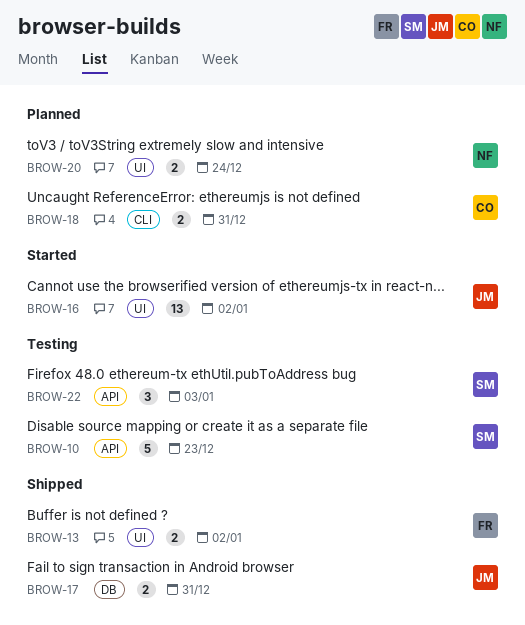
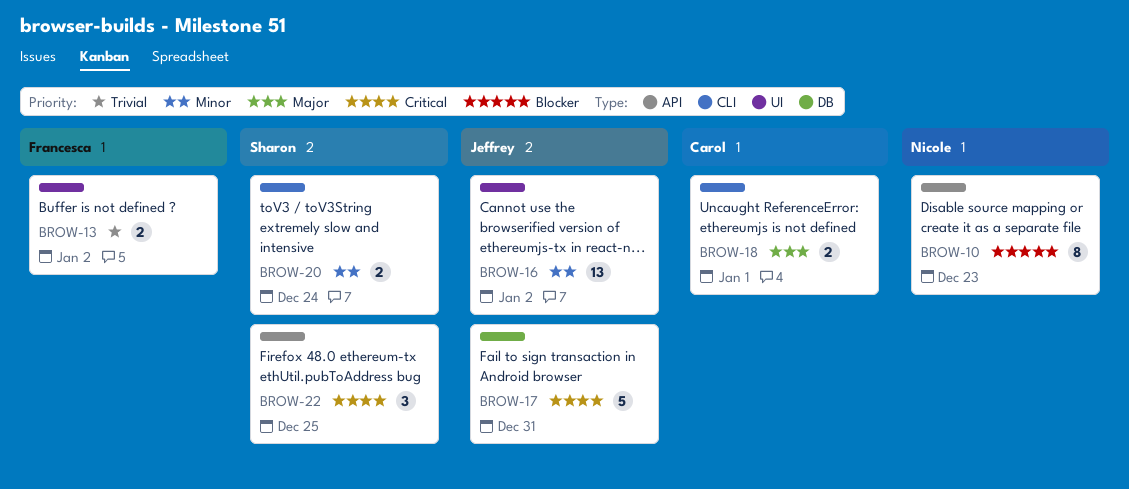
BROW-10, owner: Sharon -> Nicole
BROW-10, estimate: 5 -> 8
BROW-17, estimate: 2 -> 5
BROW-18, due: Dec 31 -> Jan 1
BROW-20, owner: Nicole -> Sharon
BROW-20, label: UI -> CLI
BROW-22, due: Jan 3 -> Dec 25

